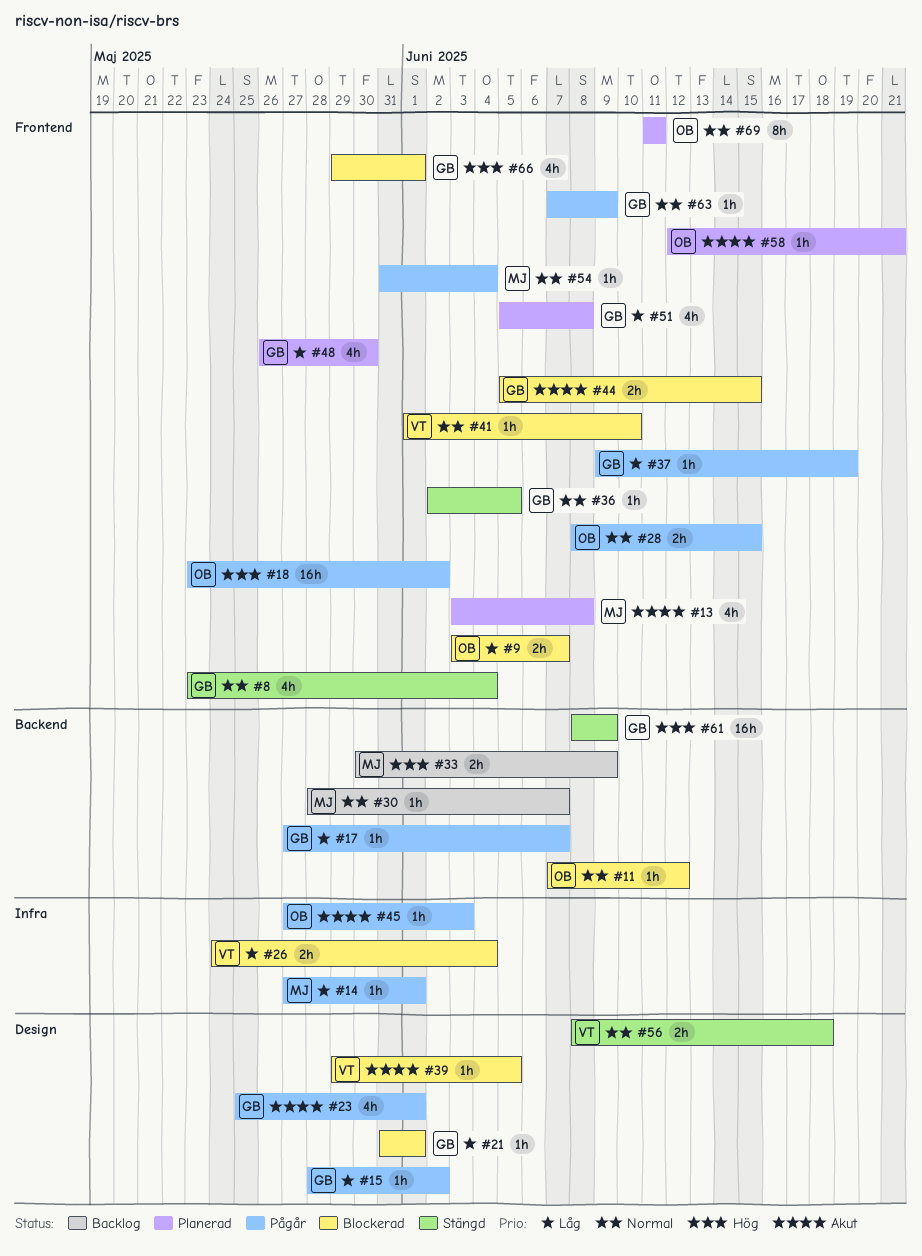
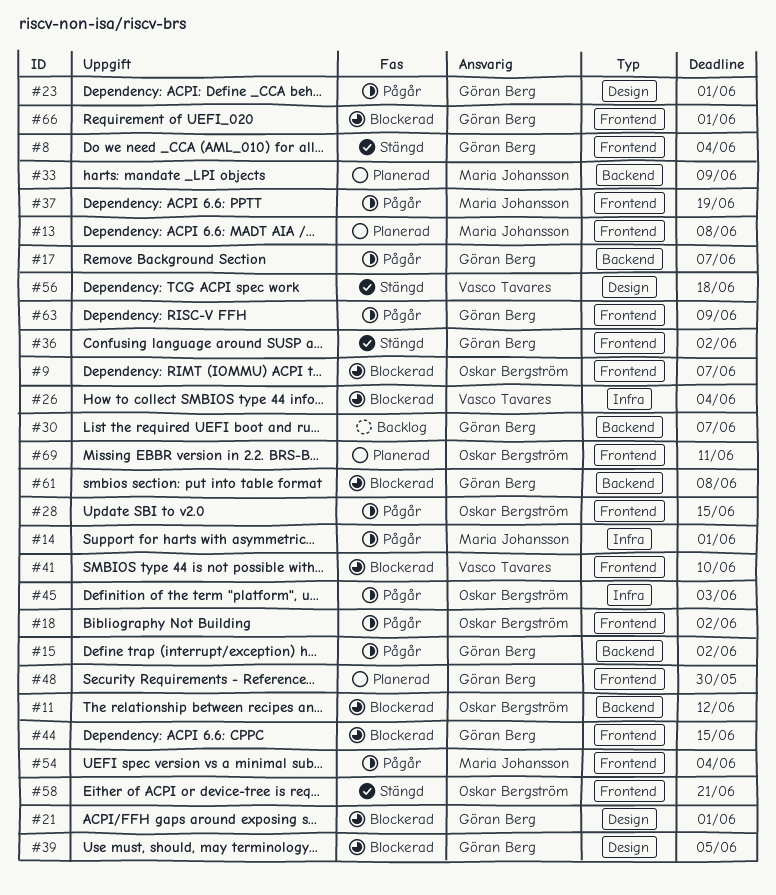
#15, label: Design -> Backend
#30, owner: Maria Johansson -> Göran Berg
#33, status: Backlog -> Planerad
#36, due: Jun 5 -> Jun 2
#37, owner: Göran Berg -> Maria Johansson
#39, owner: Vasco Tavares -> Göran Berg
#51: present -> none
#58, status: Planerad -> Stängd
#61, status: Stängd -> Blockerad
#61, due: Jun 9 -> Jun 8

